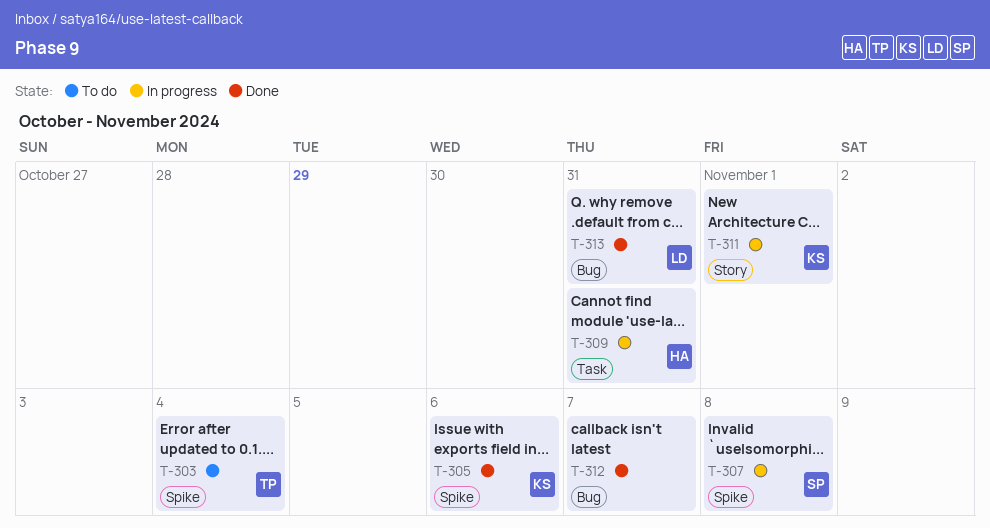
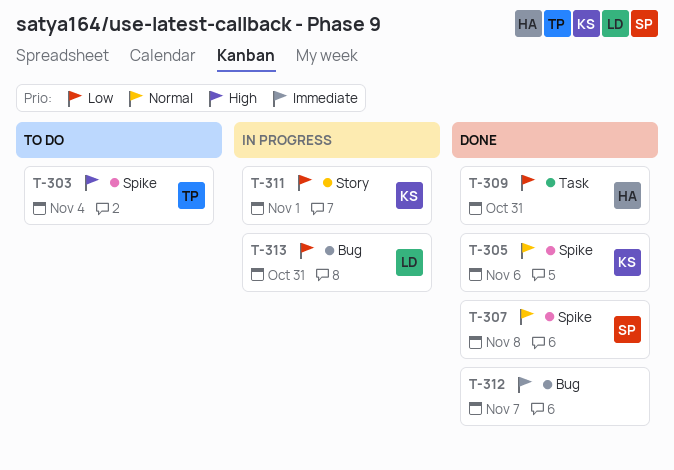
T-307, status: In progress -> Done
T-309, status: In progress -> Done
T-313, status: Done -> In progress

